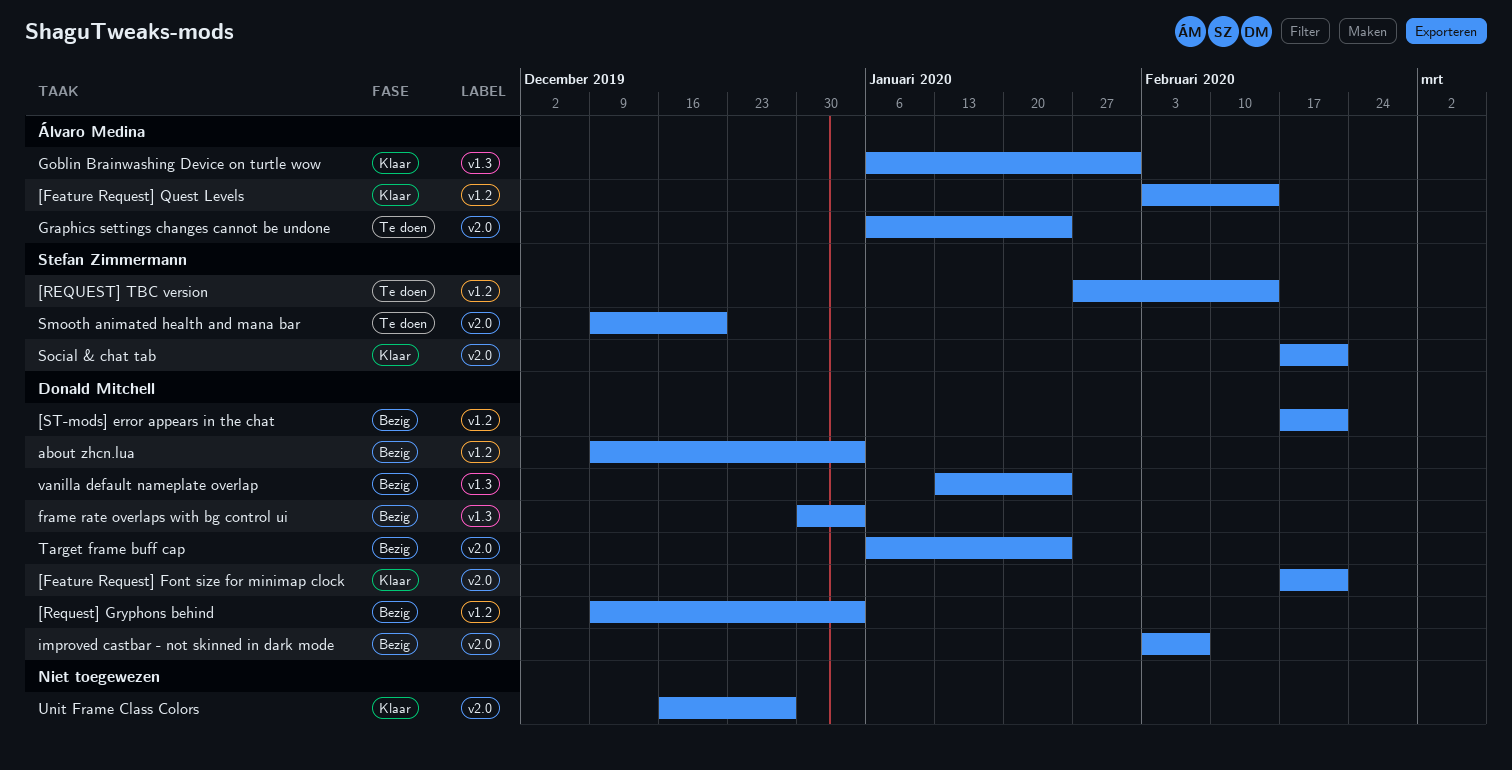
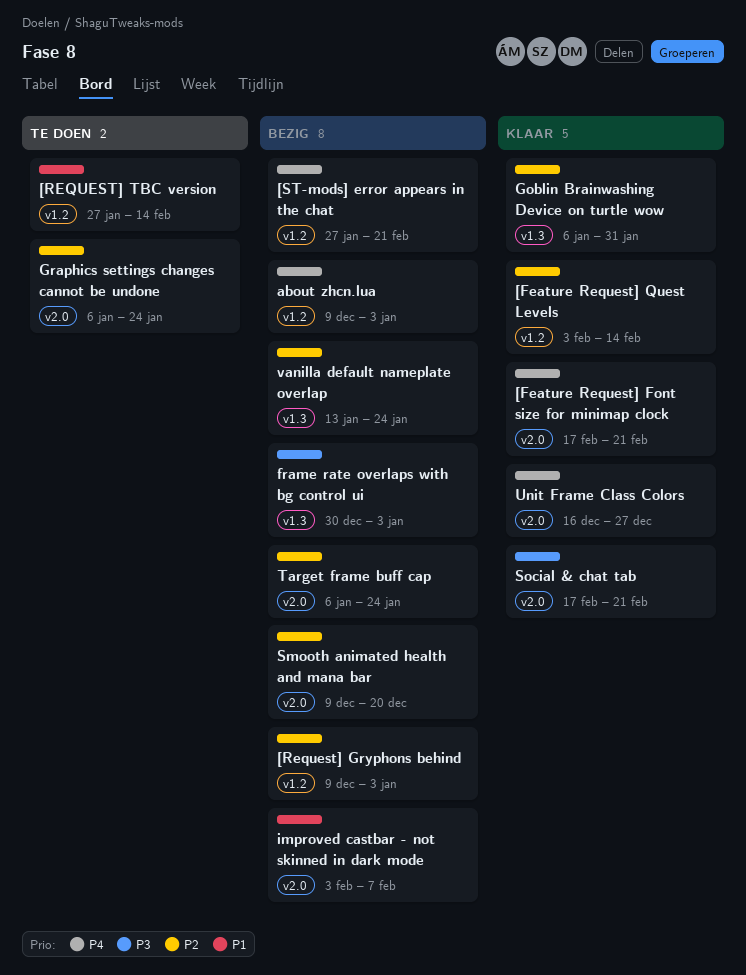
[ST-mods] error appears in the chat, start: Feb 17 -> Jan 27
Smooth animated health and mana bar, status: Te doen -> Bezig

